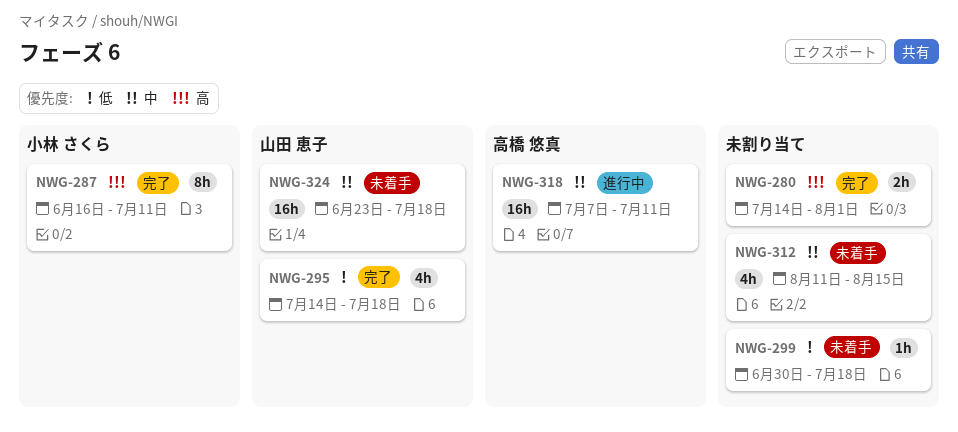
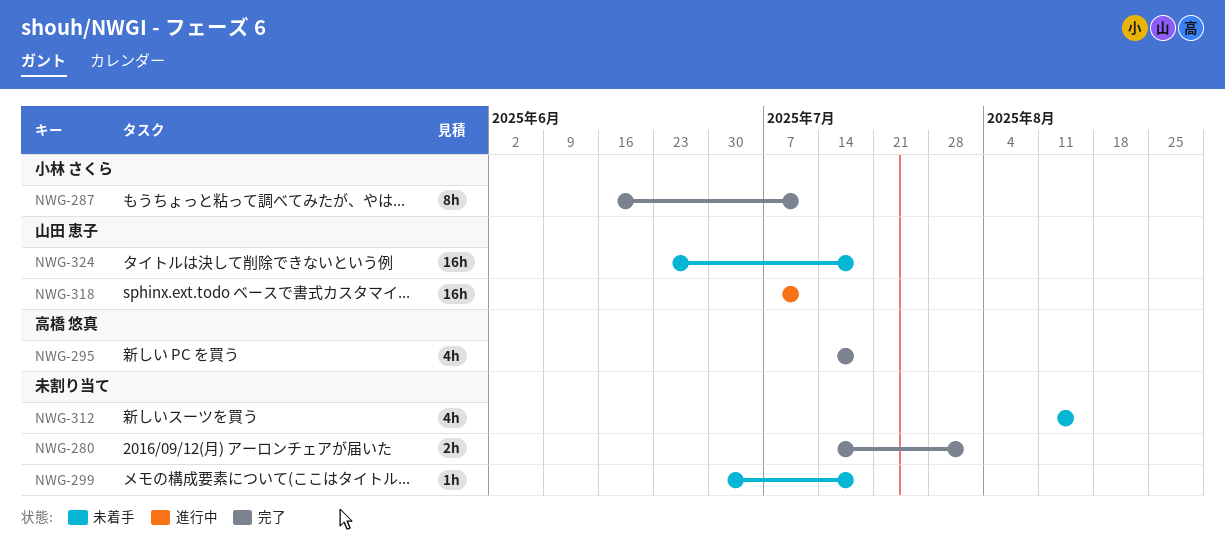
NWG-295, owner: 山田 恵子 -> 高橋 悠真
NWG-318, owner: 高橋 悠真 -> 山田 恵子

